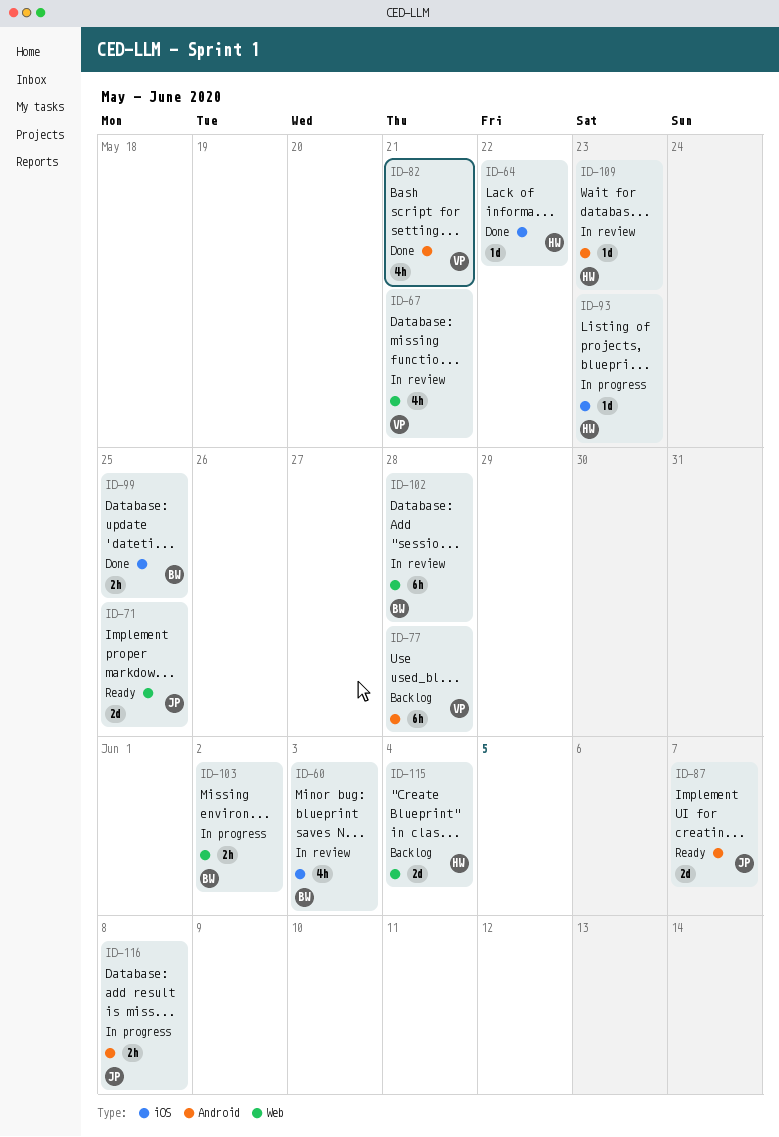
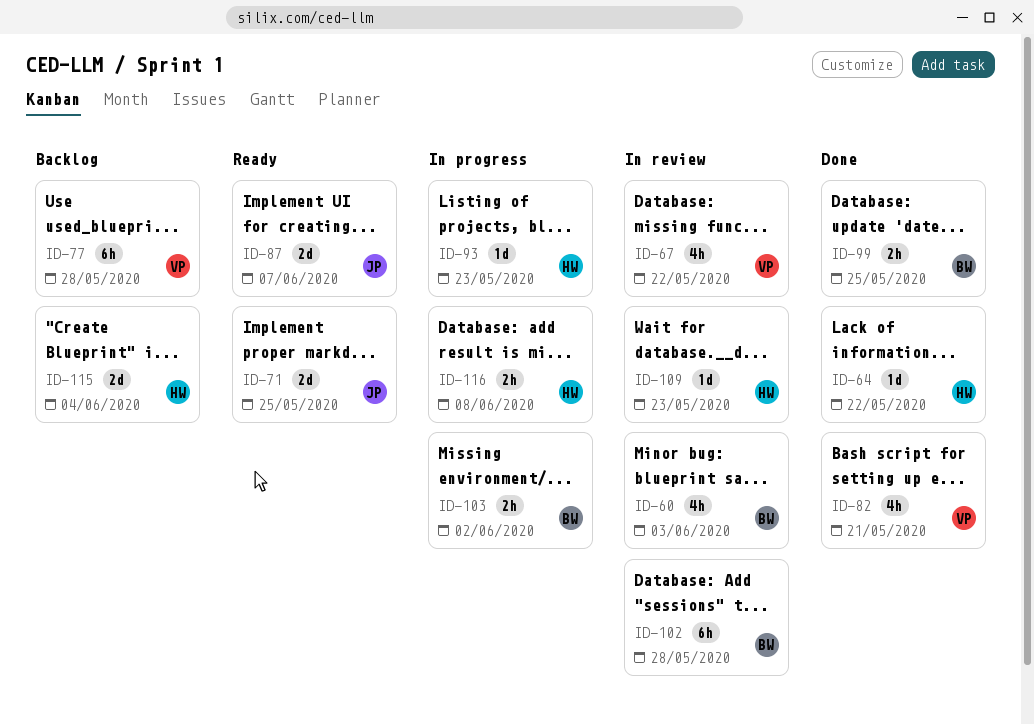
ID-67, due: May 21 -> May 22
ID-116, owner: JP -> HW

